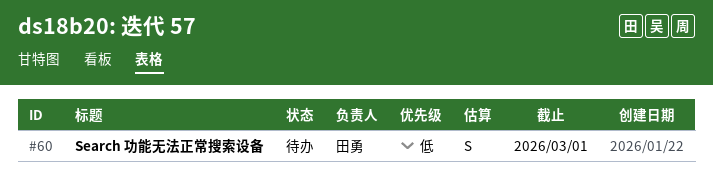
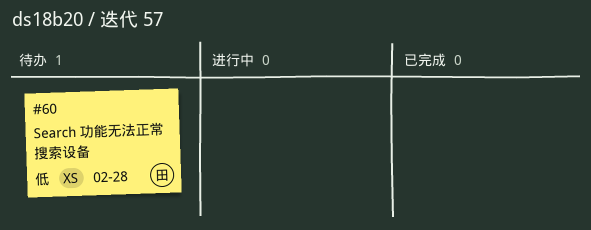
#60, estimate: S -> XS
#60, due: Mar 1 -> Feb 28

